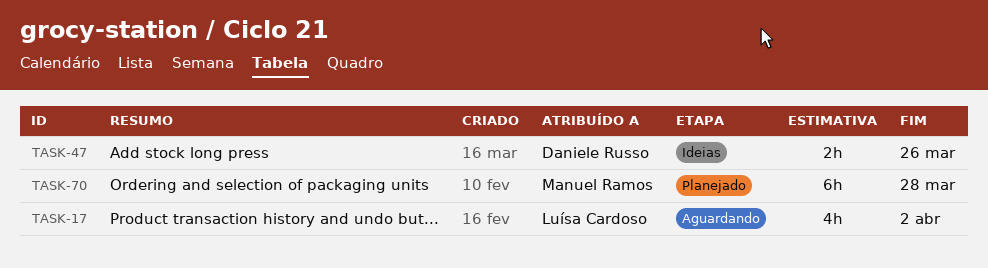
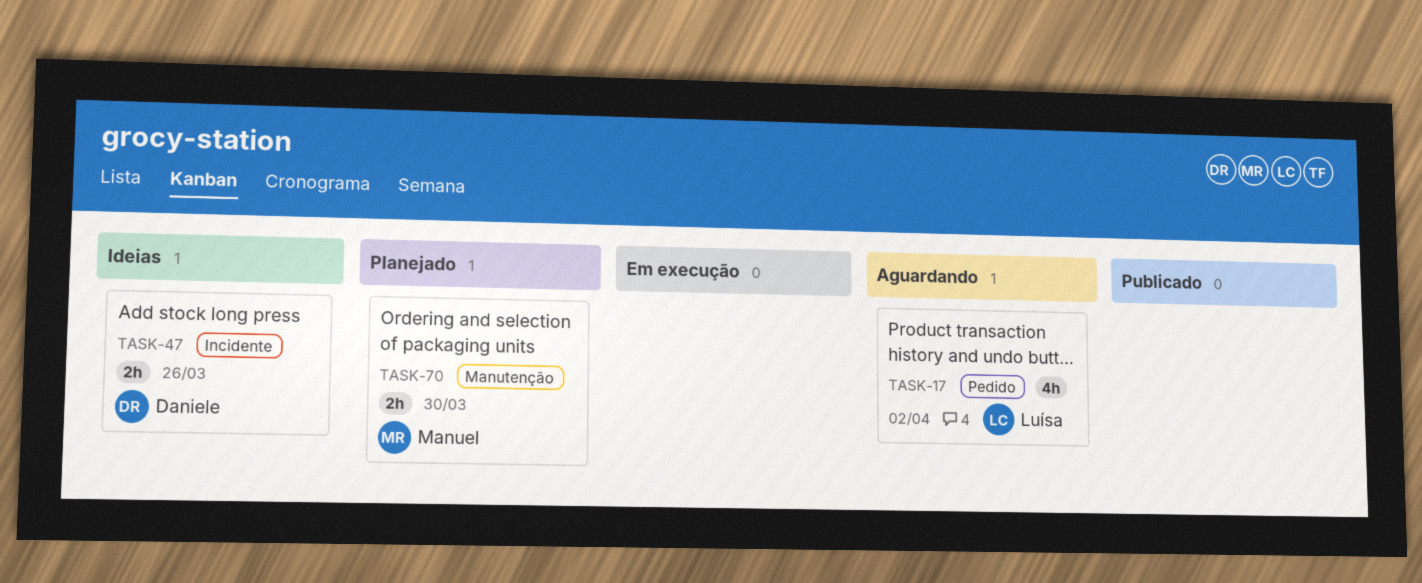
TASK-70, estimate: 6h -> 2h
TASK-70, due: Mar 28 -> Mar 30

